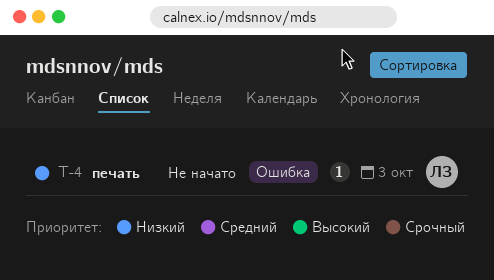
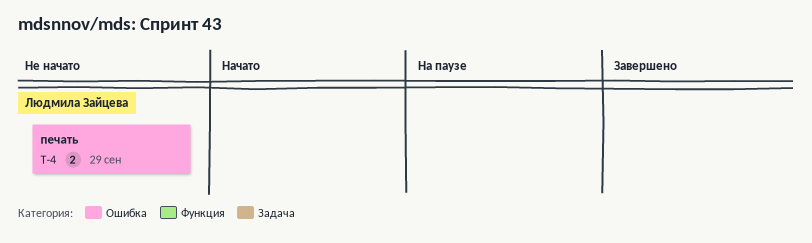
T-4, estimate: 1 -> 2
T-4, due: Oct 3 -> Sep 29

